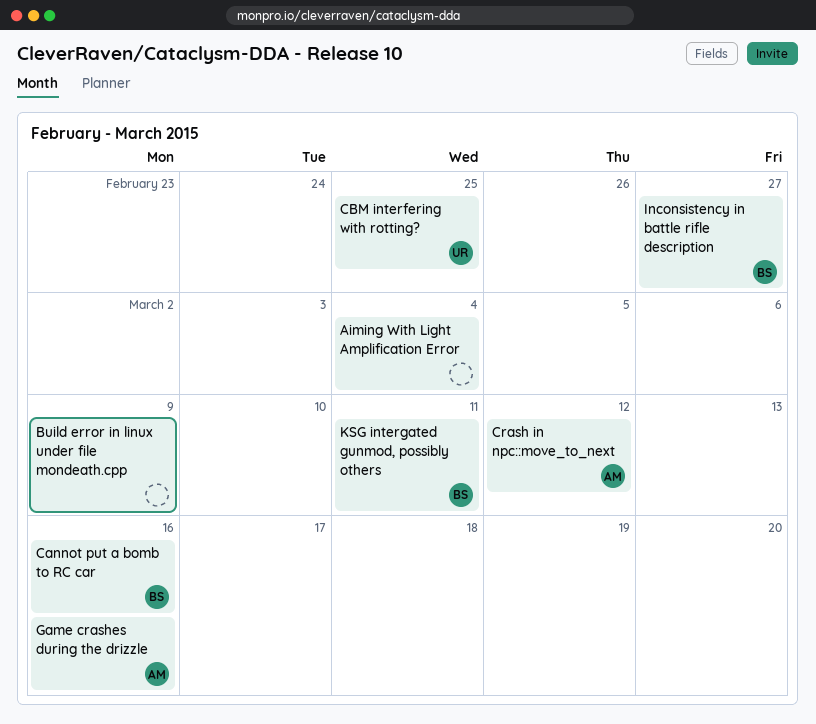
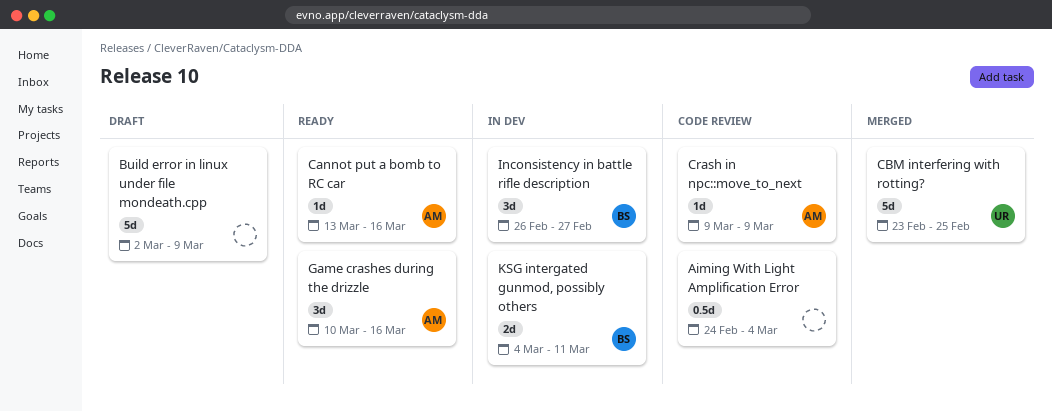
Cannot put a bomb to RC car, owner: BS -> AM
Crash in npc::move_to_next, due: Mar 12 -> Mar 9

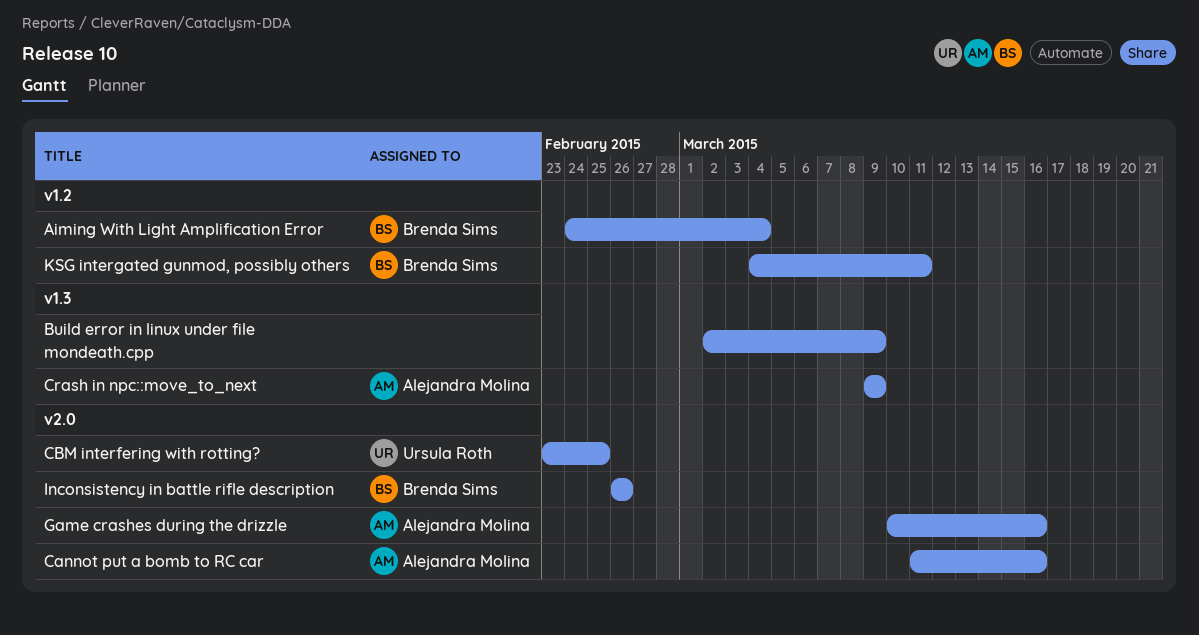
Aiming With Light Amplification Error, owner: none -> Brenda Sims
Cannot put a bomb to RC car, start: Mar 13 -> Mar 11
Inconsistency in battle rifle description, due: Feb 27 -> Feb 26

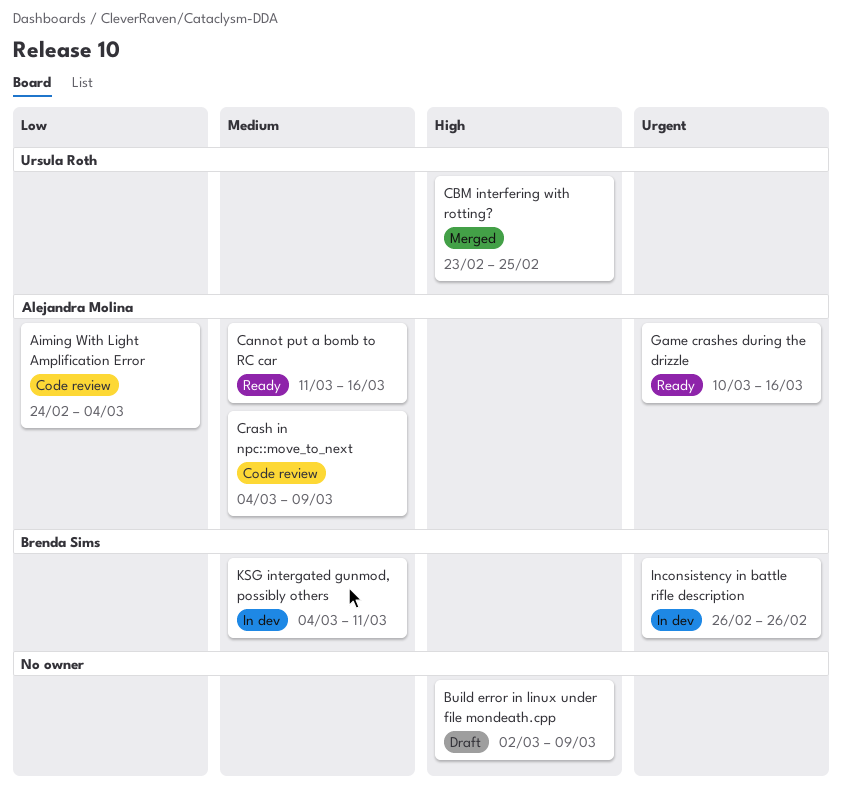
Aiming With Light Amplification Error, owner: Brenda Sims -> Alejandra Molina
Crash in npc::move_to_next, start: Mar 9 -> Mar 4

